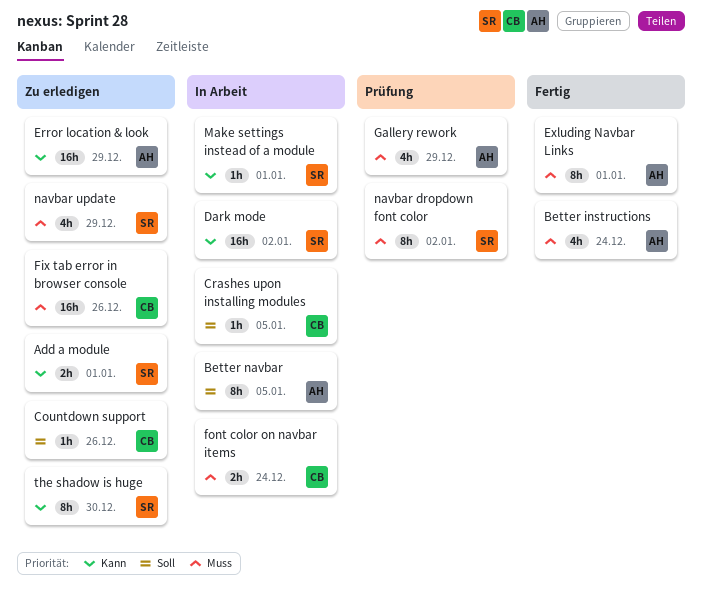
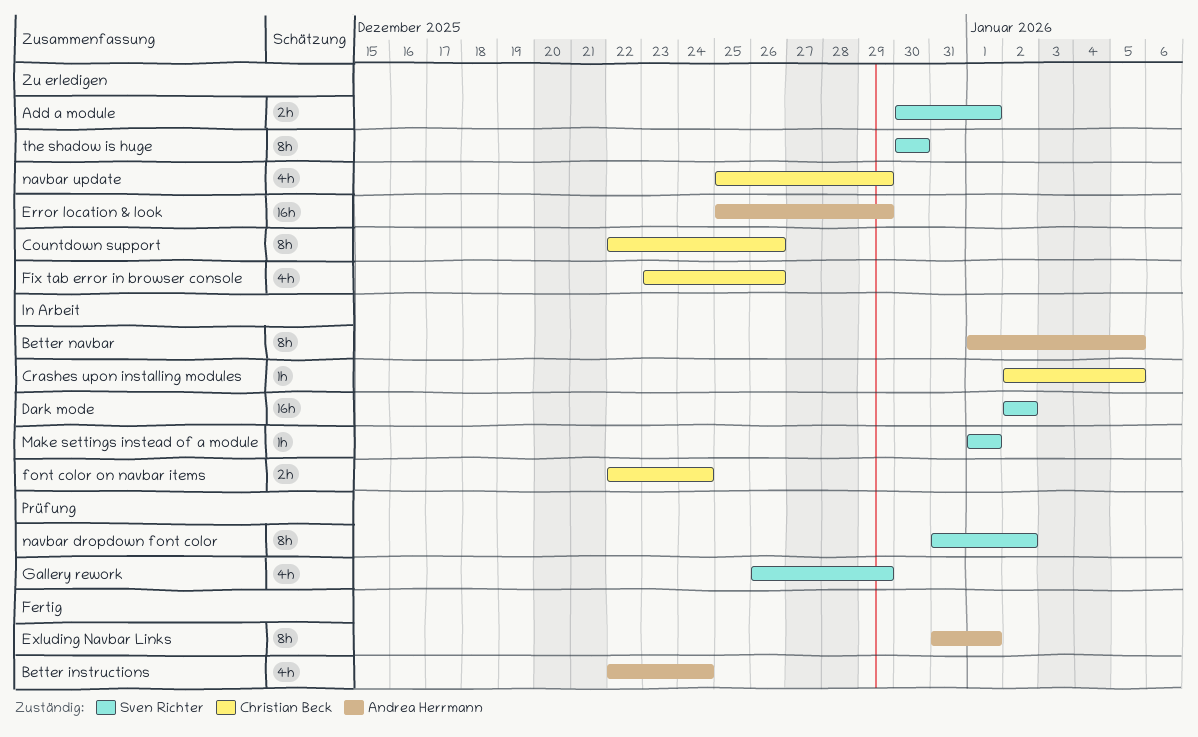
Countdown support, estimate: 1h -> 8h
Fix tab error in browser console, estimate: 16h -> 4h
Gallery rework, owner: Andrea Herrmann -> Sven Richter
navbar update, owner: Sven Richter -> Christian Beck

